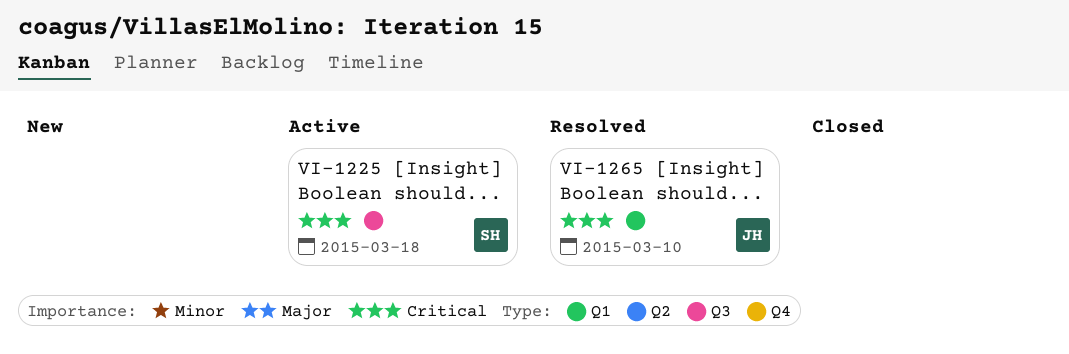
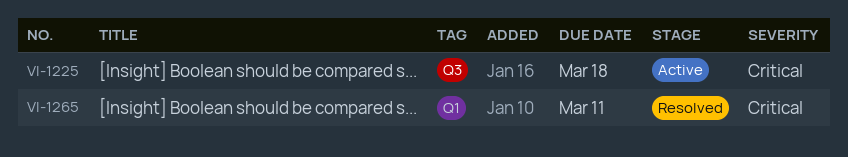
VI-1265, due: Mar 10 -> Mar 11

